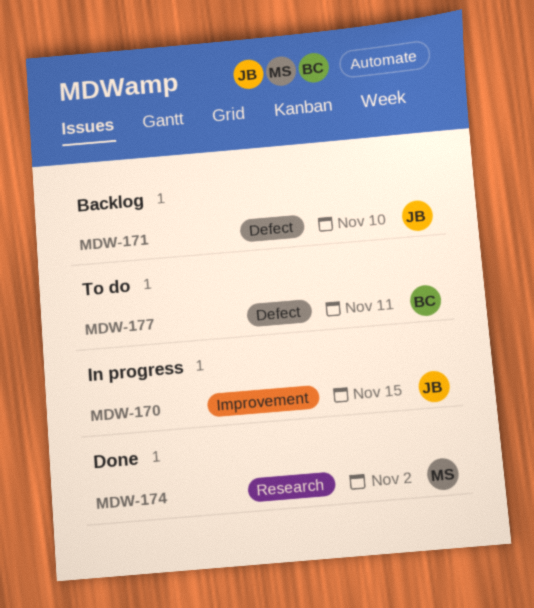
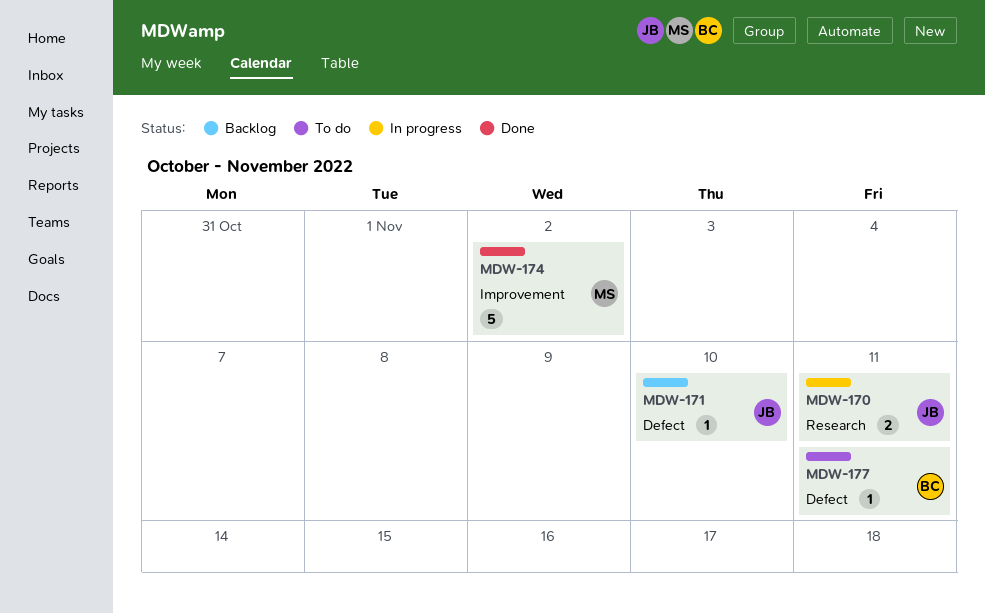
MDW-170, label: Improvement -> Research
MDW-170, due: Nov 15 -> Nov 11
MDW-174, label: Research -> Improvement

